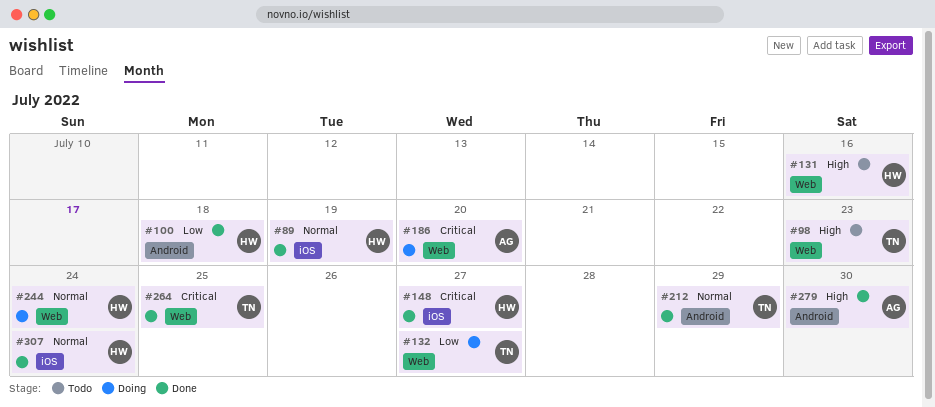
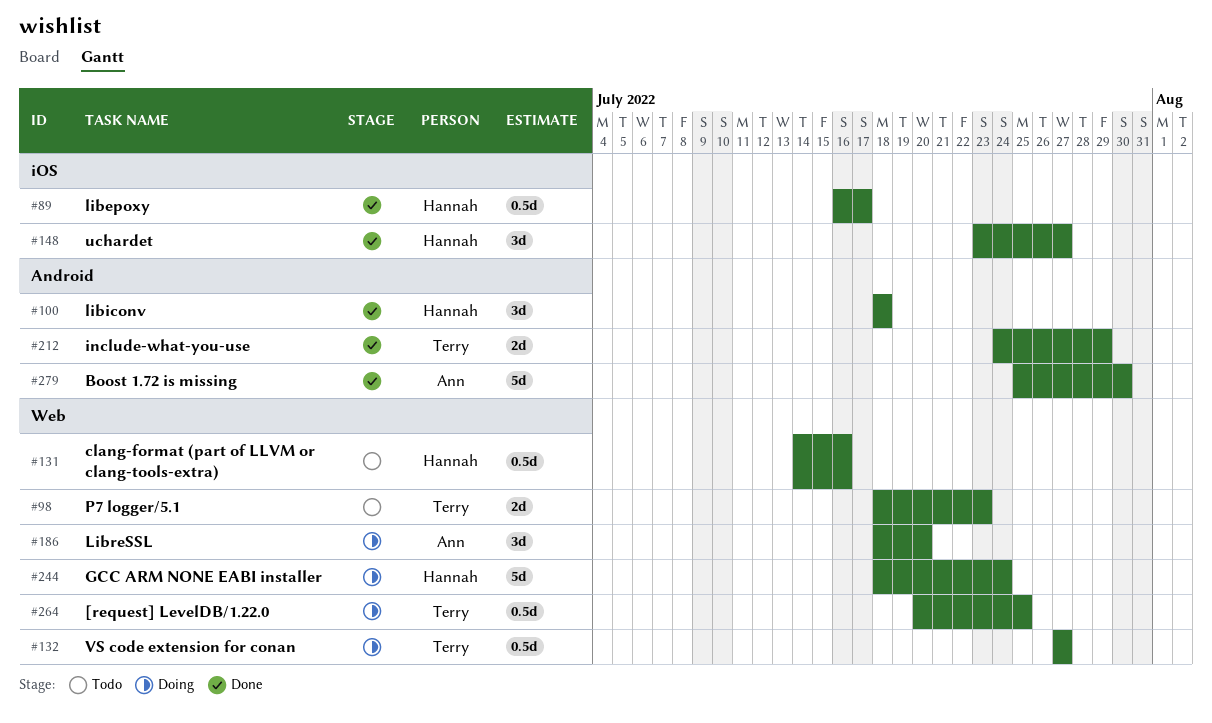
#89, due: Jul 19 -> Jul 17
#264, status: Done -> Doing
#307: present -> none

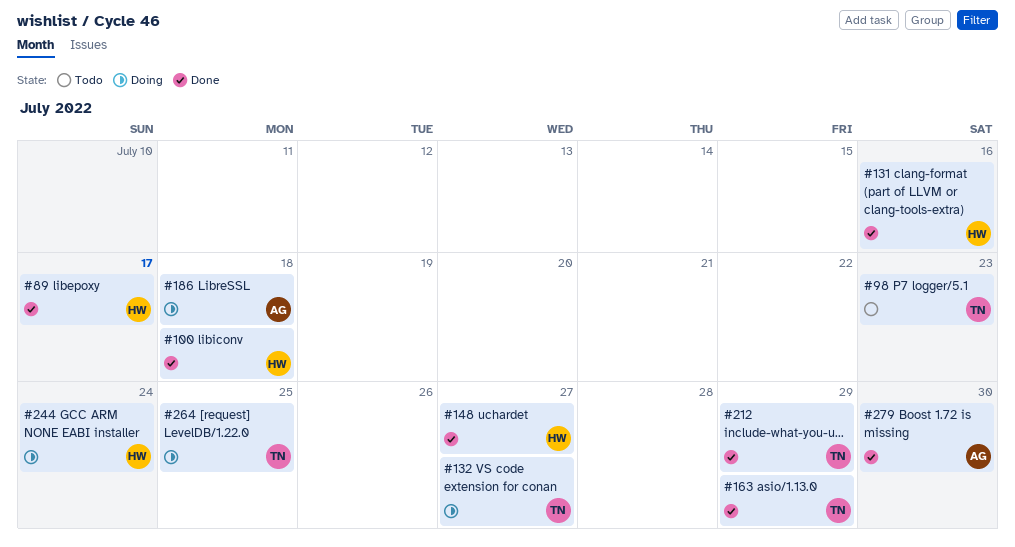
#131, status: Todo -> Done
#163: none -> present
#186, due: Jul 20 -> Jul 18

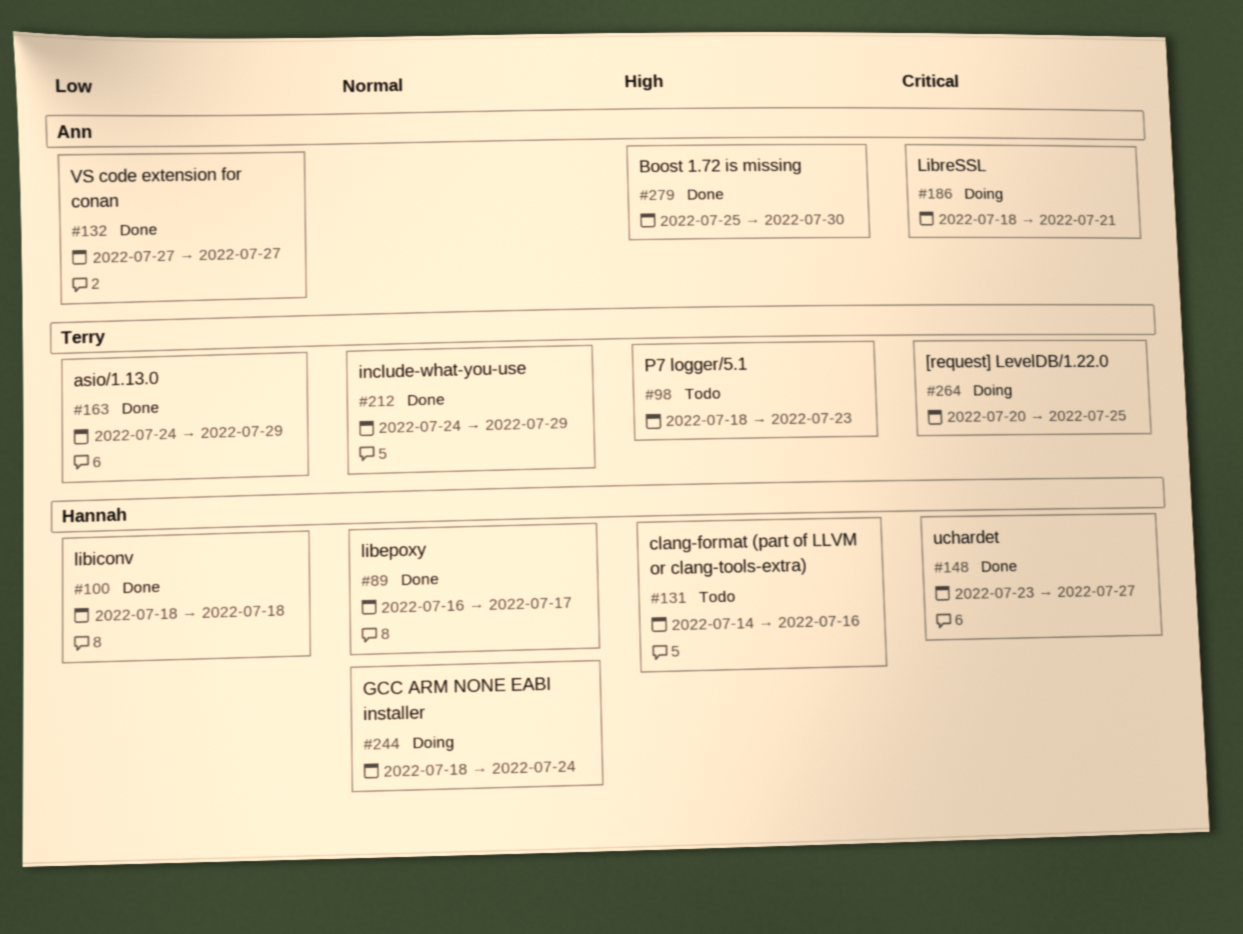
#131, status: Done -> Todo
#132, status: Doing -> Done
#132, owner: Terry -> Ann
#186, due: Jul 18 -> Jul 21

